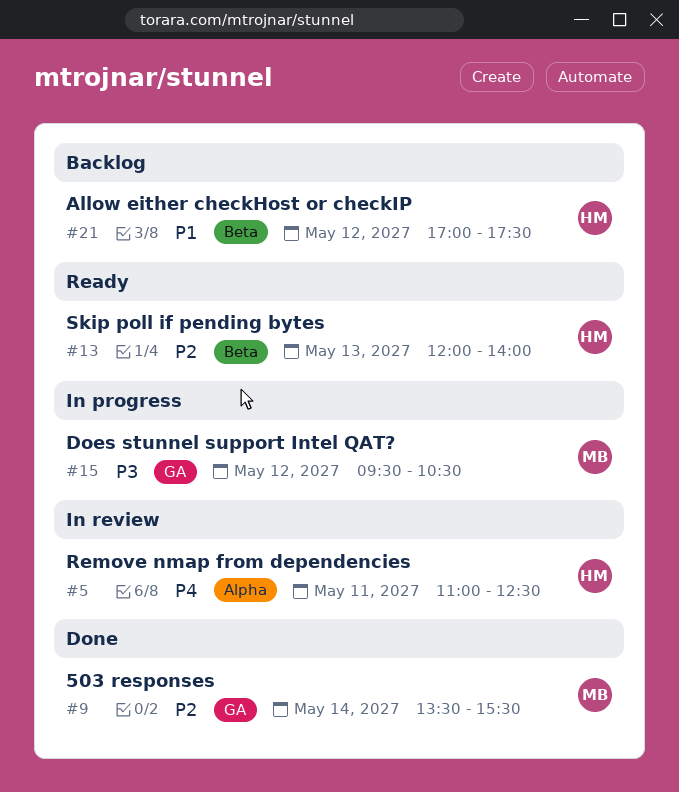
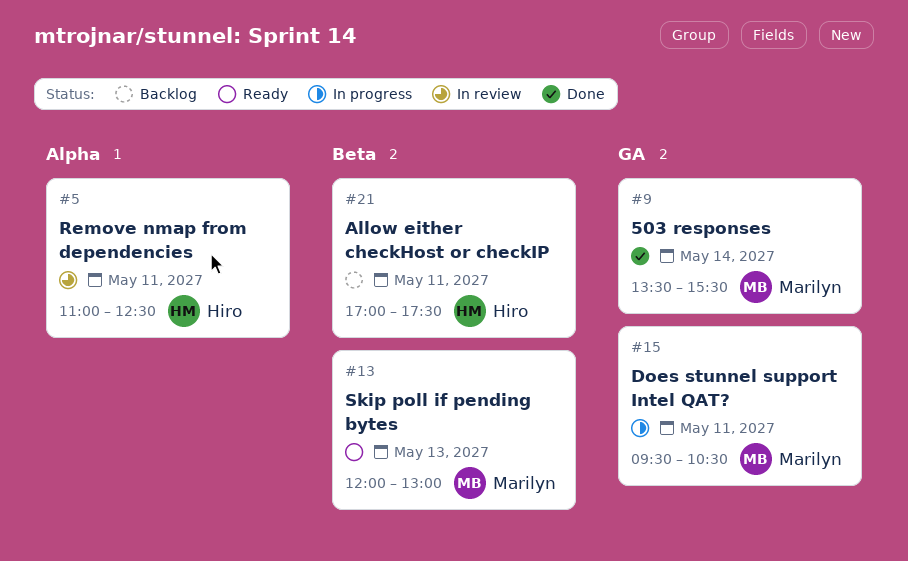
#13, owner: Hiro -> Marilyn
#13, ends: 14:00 -> 13:00
#15, day: May 12 -> May 11
#21, day: May 12 -> May 11

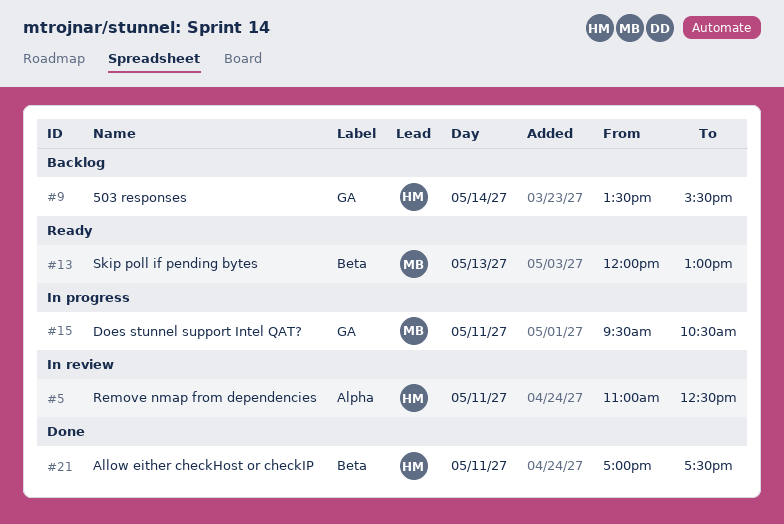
#9, status: Done -> Backlog
#9, owner: Marilyn -> Hiro
#21, status: Backlog -> Done

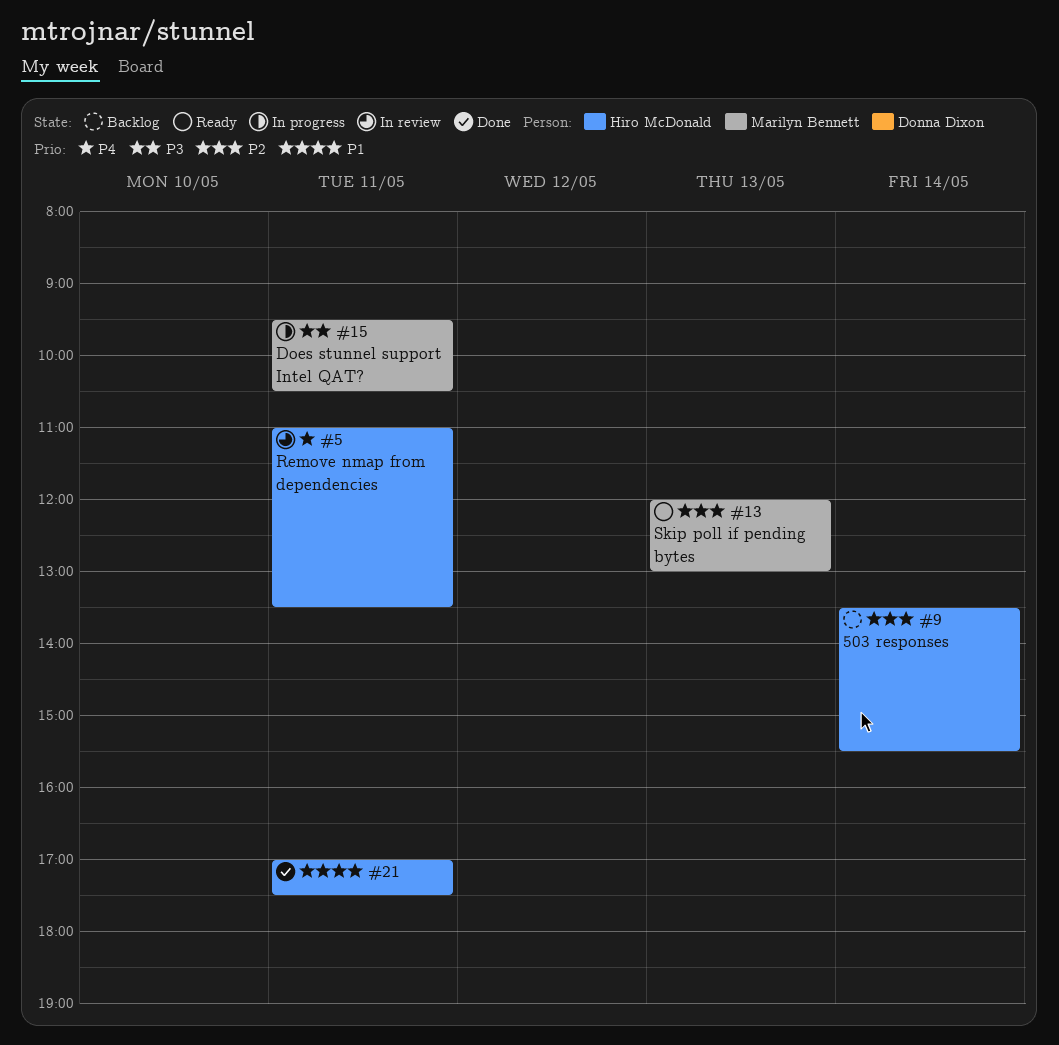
#5, ends: 12:30 -> 13:30

